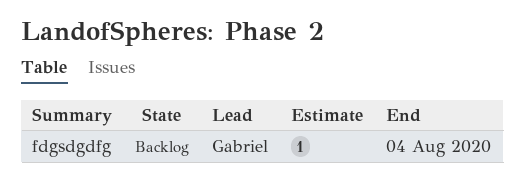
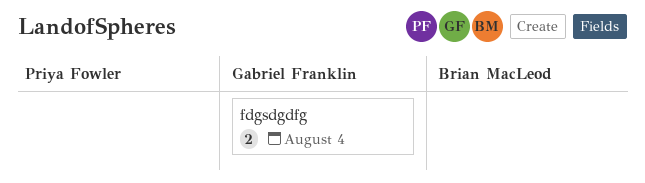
fdgsdgdfg, estimate: 1 -> 2

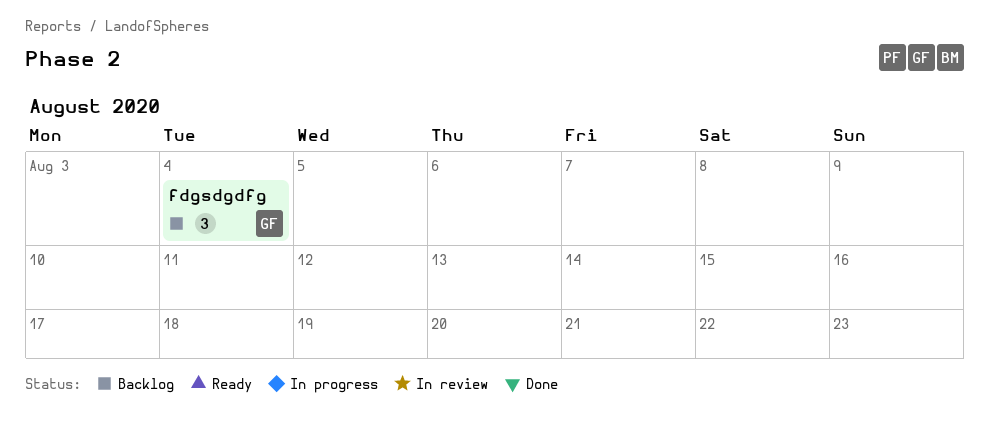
fdgsdgdfg, estimate: 2 -> 3

